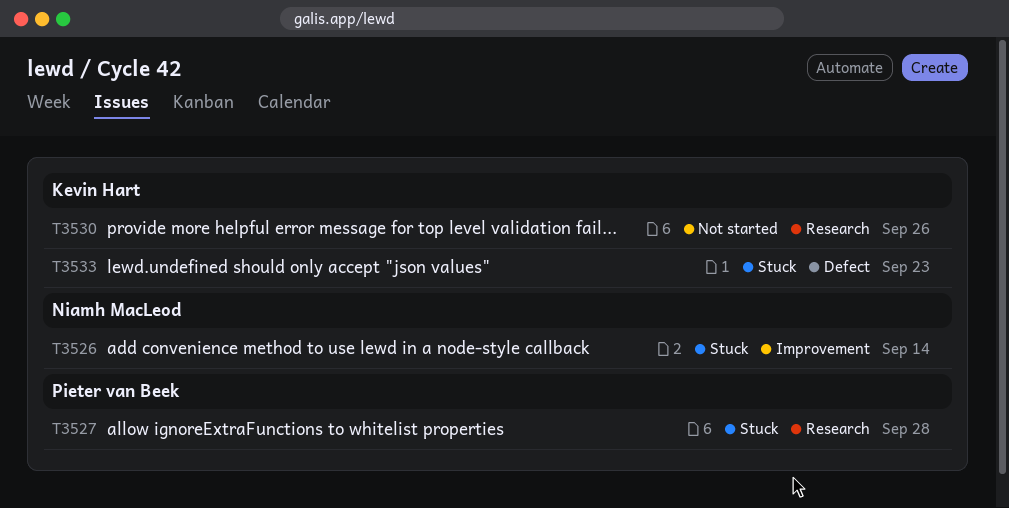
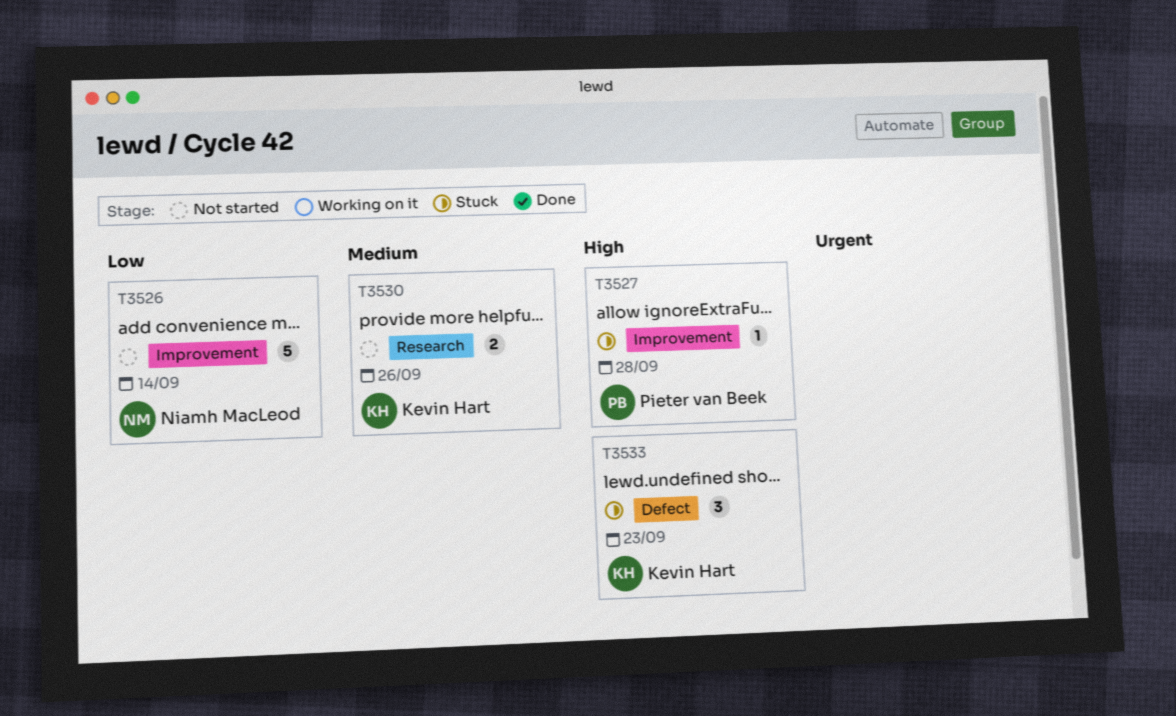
T3526, status: Stuck -> Not started
T3527, label: Research -> Improvement

